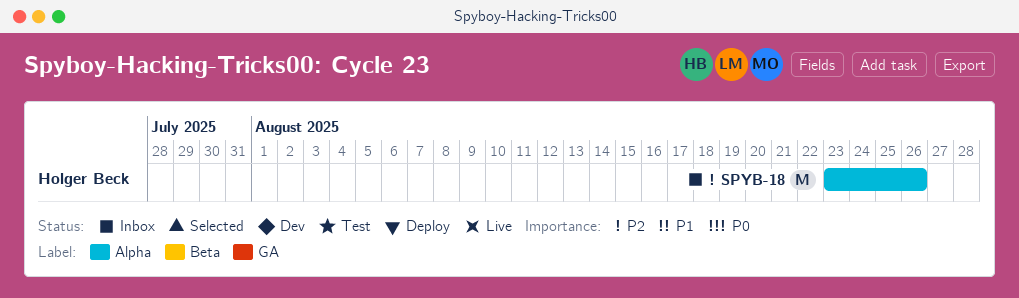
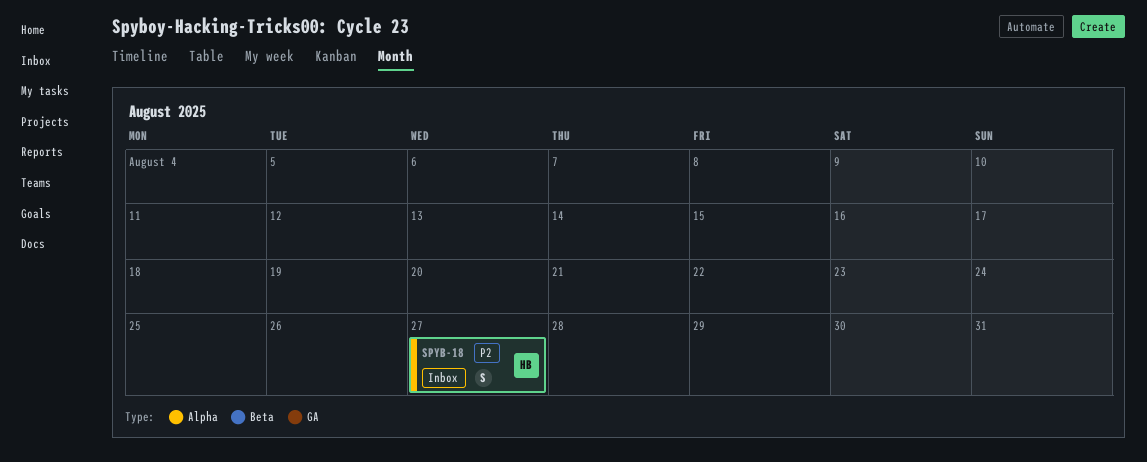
SPYB-18, estimate: M -> S
SPYB-18, due: Aug 26 -> Aug 27

